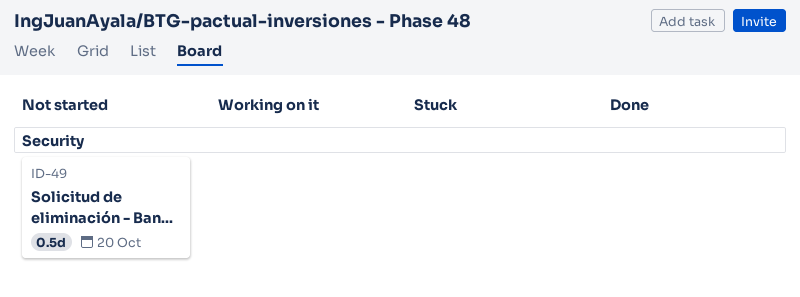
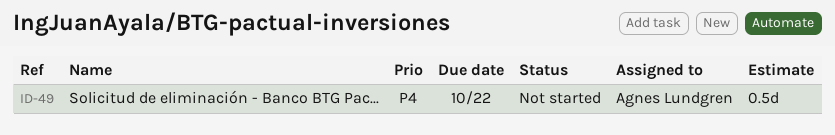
ID-49, due: Oct 20 -> Oct 22

